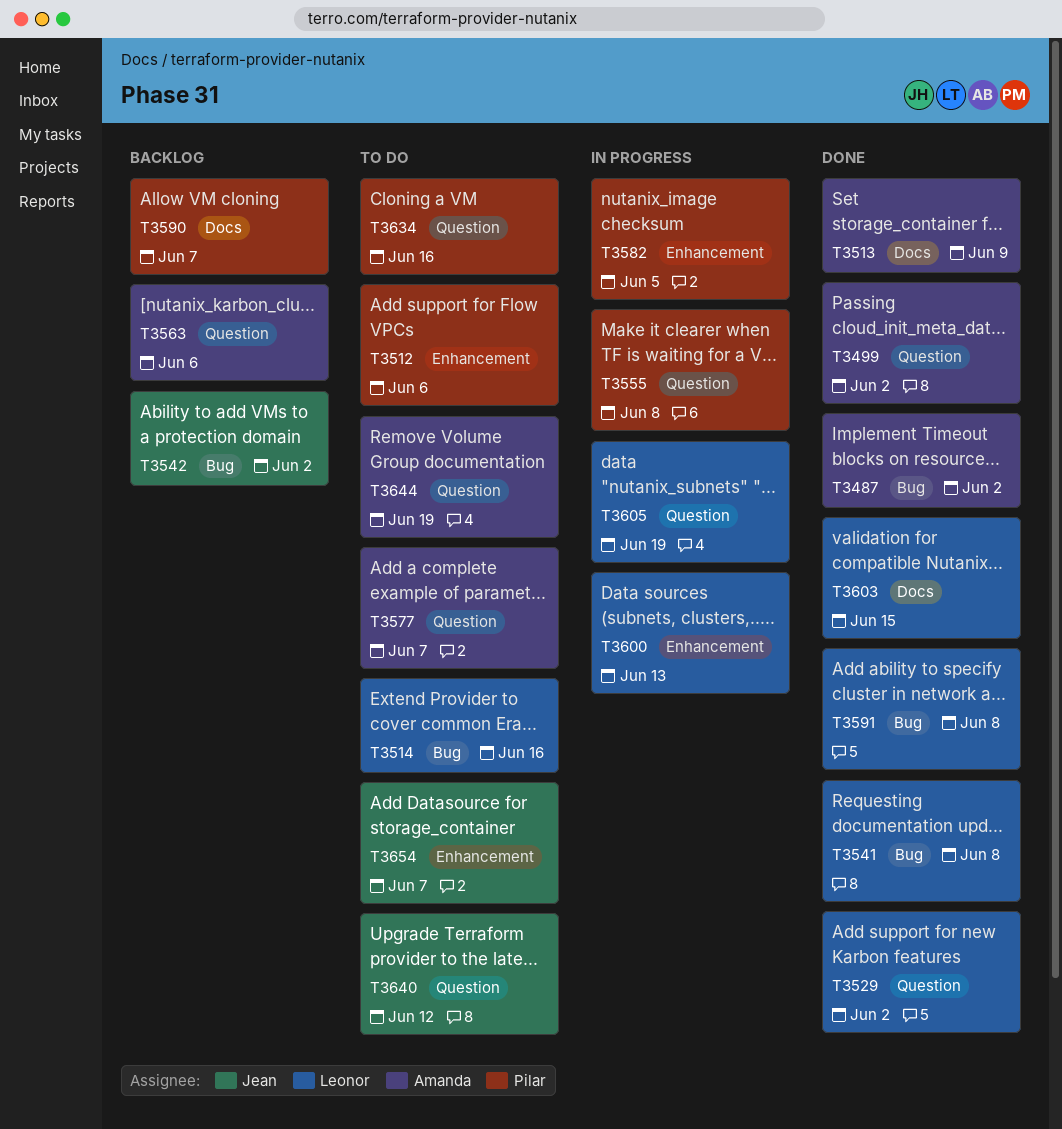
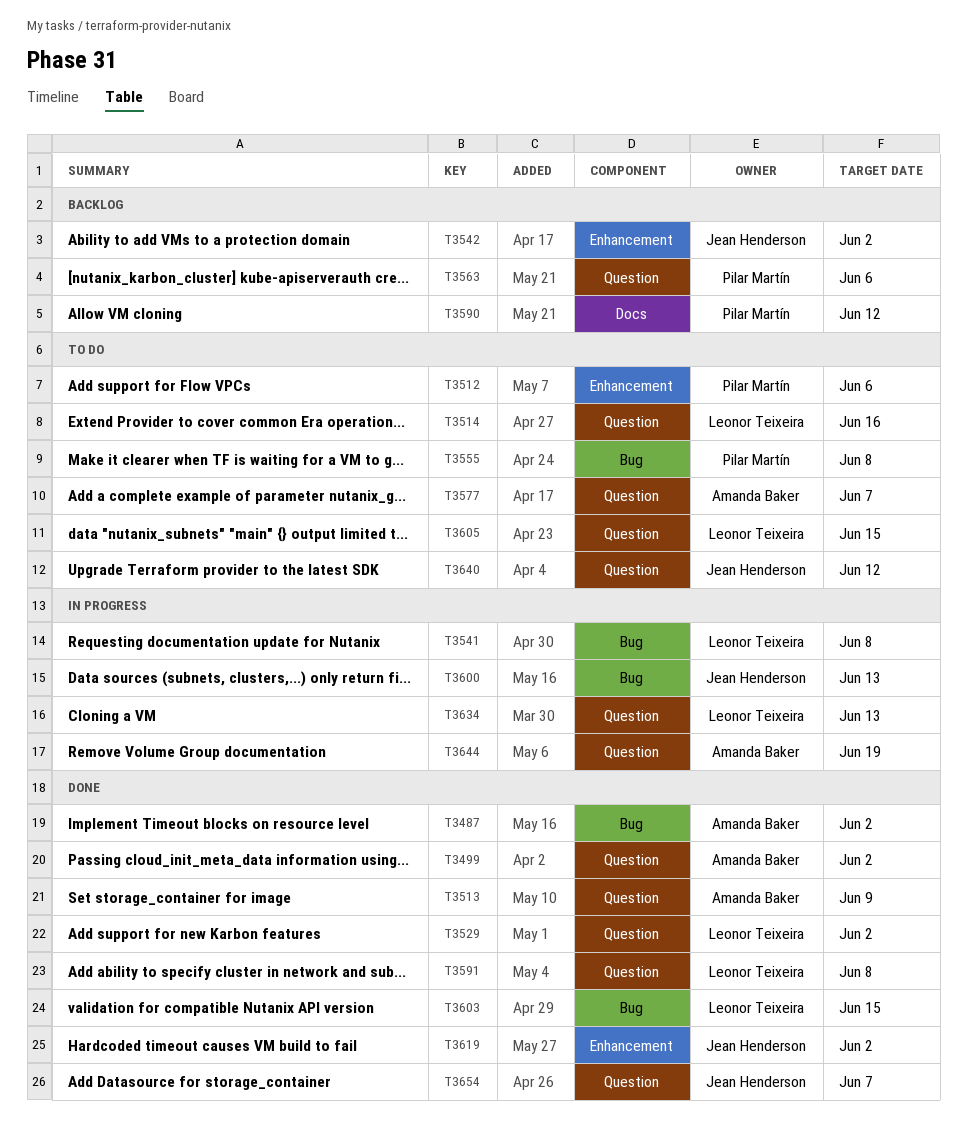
T3513, label: Docs -> Question
T3514, label: Bug -> Question
T3541, status: Done -> In progress
T3542, label: Bug -> Enhancement
T3555, status: In progress -> To do
T3555, label: Question -> Bug
T3563, owner: Amanda Baker -> Pilar Martín
T3582: present -> none
T3590, due: Jun 7 -> Jun 12
T3591, label: Bug -> Question
T3600, owner: Leonor Teixeira -> Jean Henderson
T3600, label: Enhancement -> Bug
T3603, label: Docs -> Bug
T3605, status: In progress -> To do
T3605, due: Jun 19 -> Jun 15
T3619: none -> present
T3634, status: To do -> In progress
T3634, owner: Pilar Martín -> Leonor Teixeira
T3634, due: Jun 16 -> Jun 13
T3644, status: To do -> In progress
T3654, status: To do -> Done
T3654, label: Enhancement -> Question

